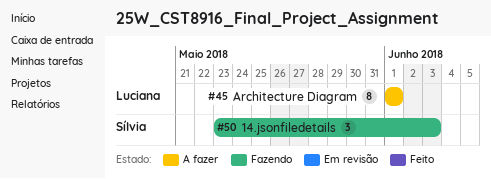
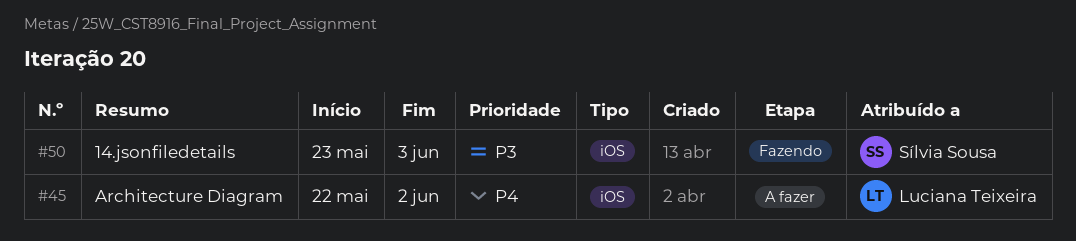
#45, start: Jun 1 -> May 22
#45, due: Jun 1 -> Jun 2

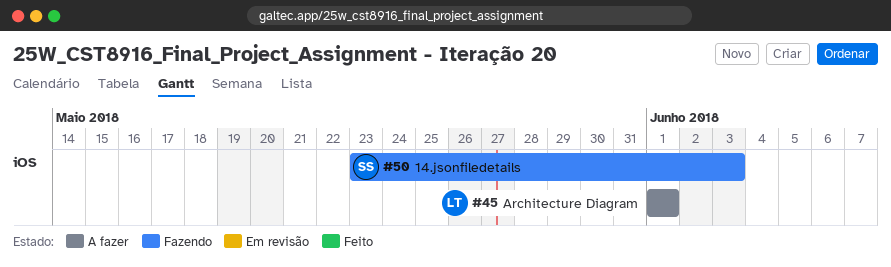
#45, start: May 22 -> Jun 1
#45, due: Jun 2 -> Jun 1

